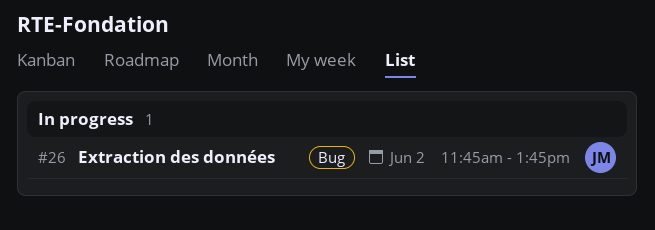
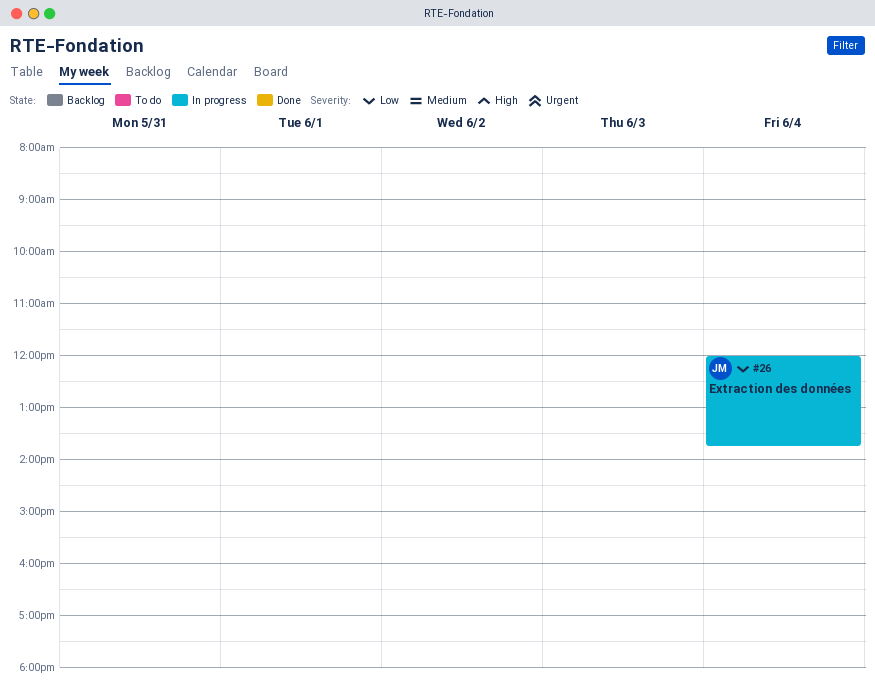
#26, day: Jun 2 -> Jun 4
#26, begins: 11:45 -> 12:00

